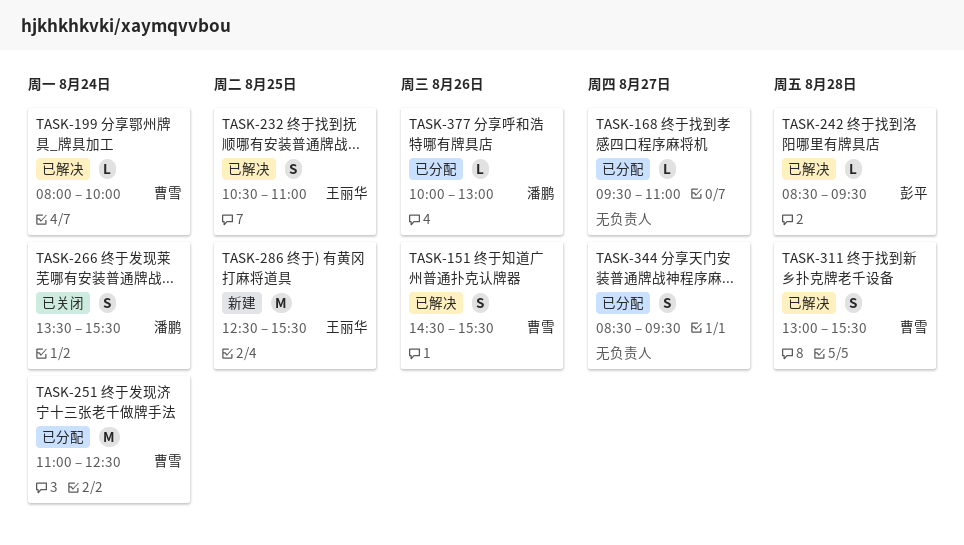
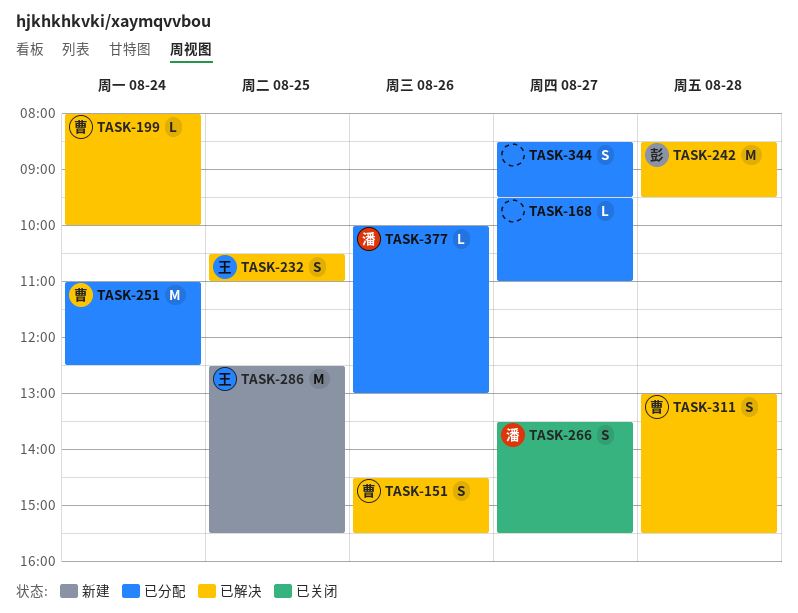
TASK-242, estimate: L -> M
TASK-266, day: Aug 24 -> Aug 27

